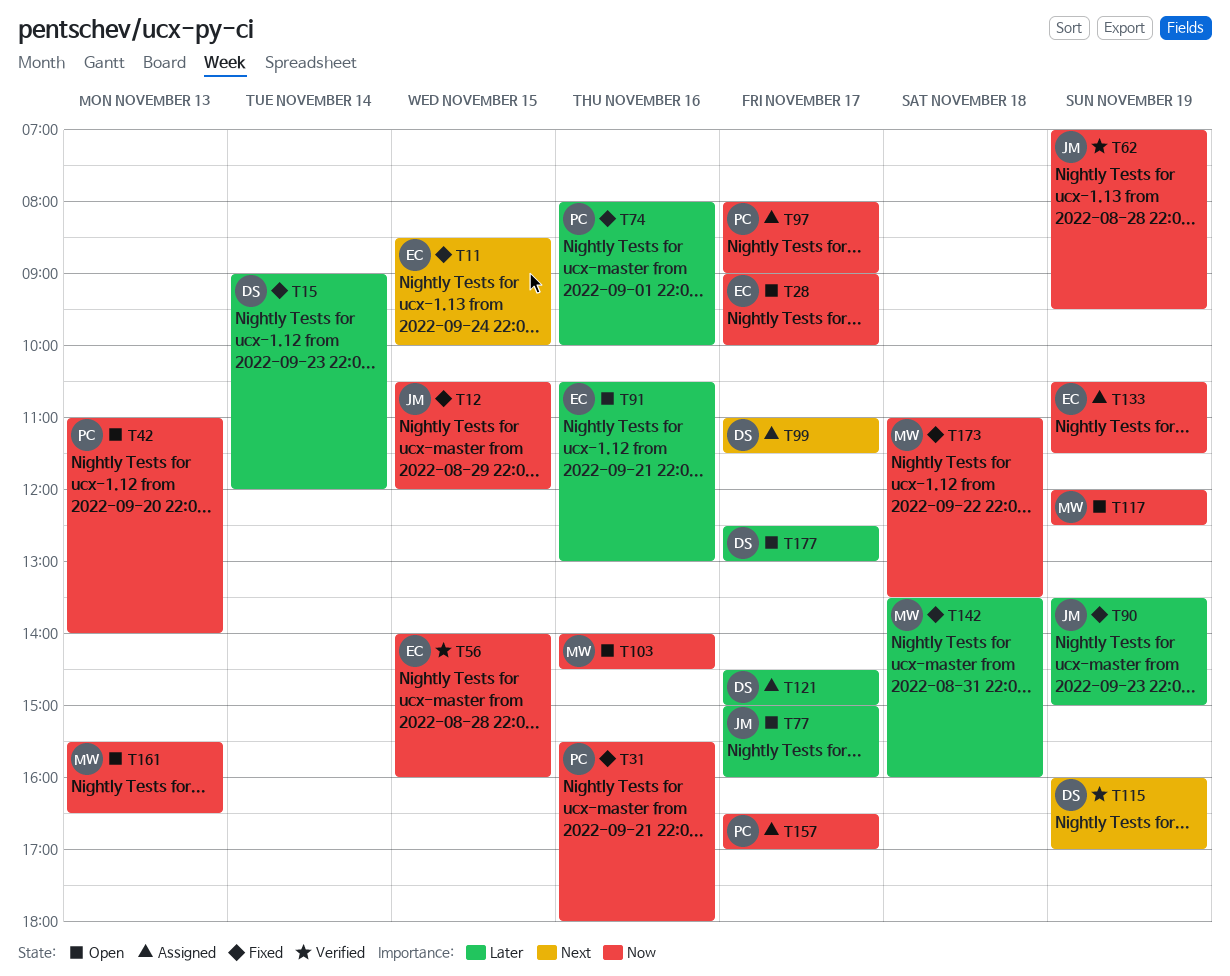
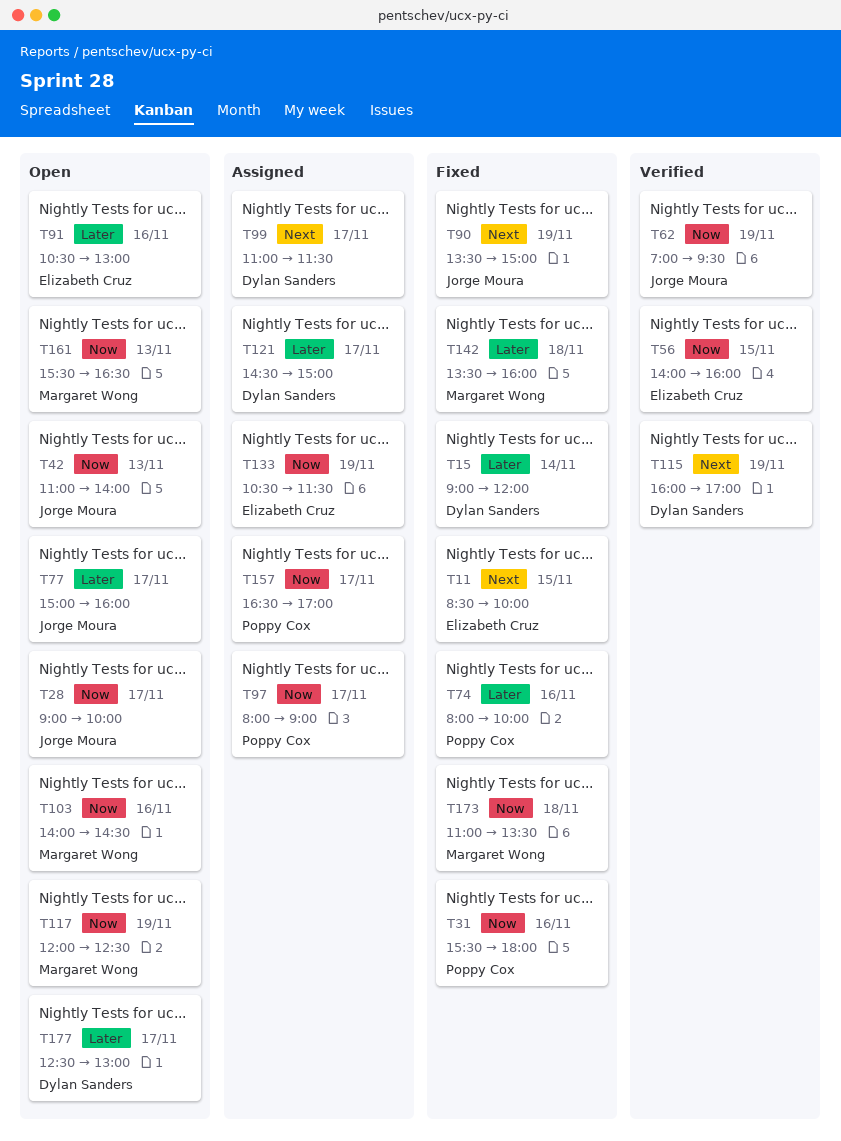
T12: present -> none
T28, owner: Elizabeth Cruz -> Jorge Moura
T42, owner: Poppy Cox -> Jorge Moura
T90, priority: Later -> Next

